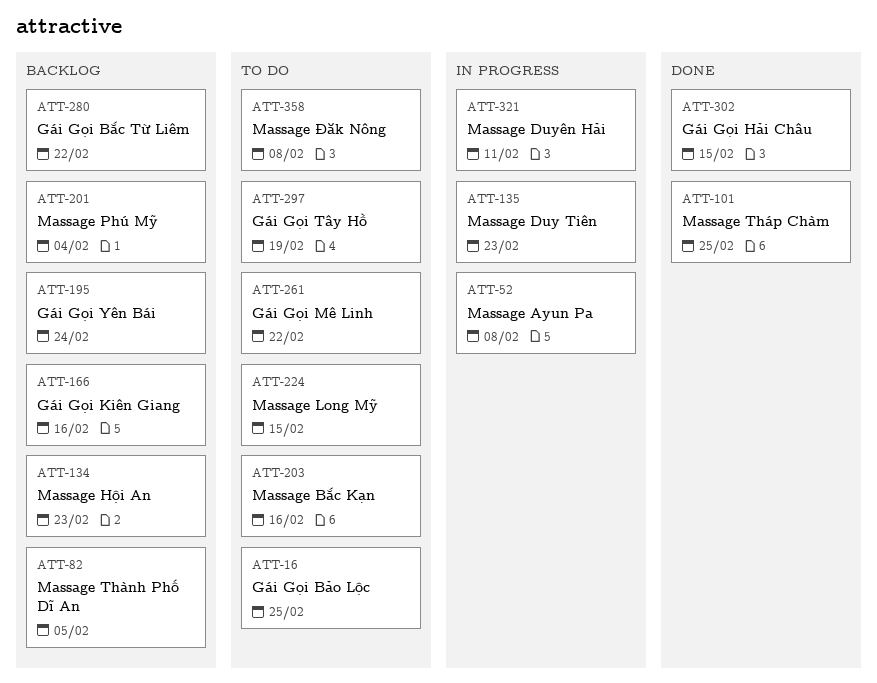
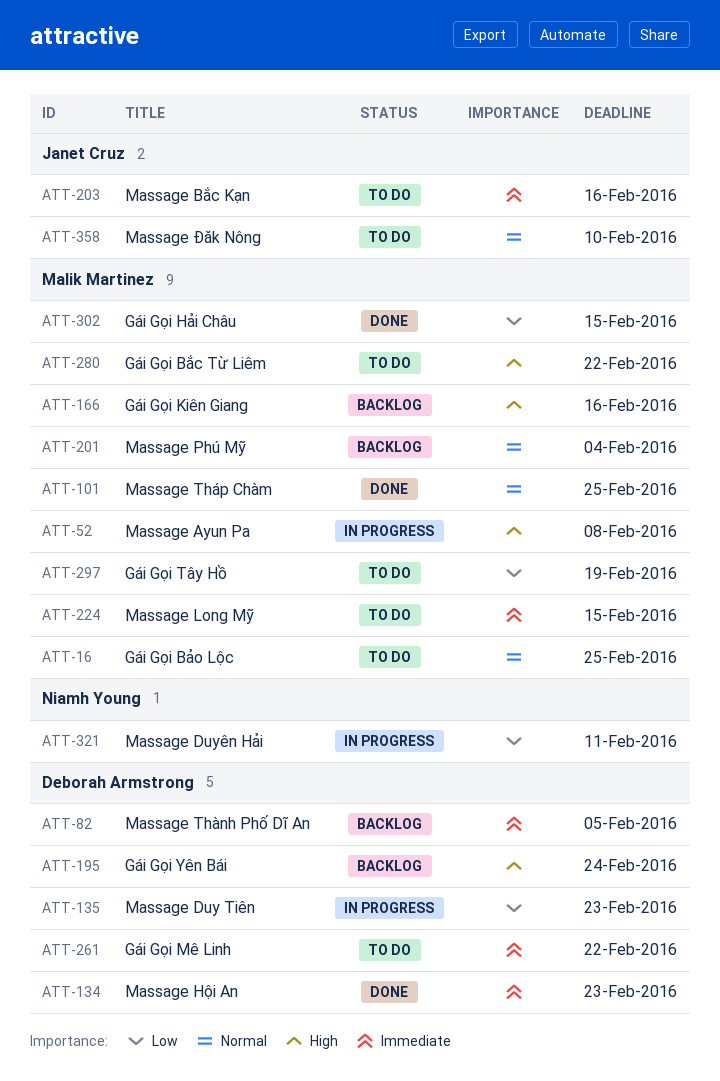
ATT-134, status: Backlog -> Done
ATT-280, status: Backlog -> To do
ATT-358, due: Feb 8 -> Feb 10

